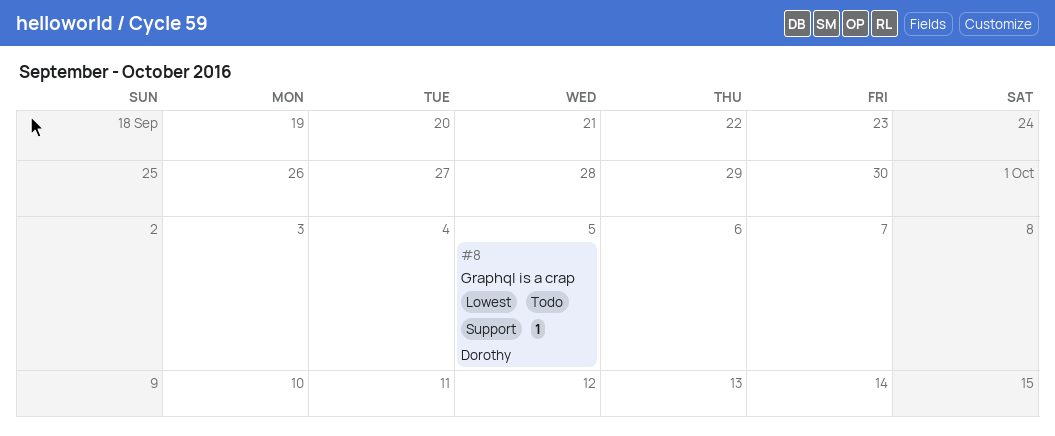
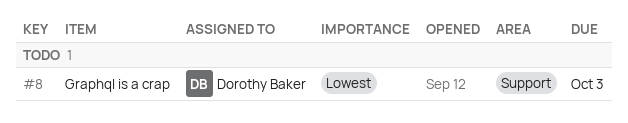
#8, due: Oct 5 -> Oct 3

